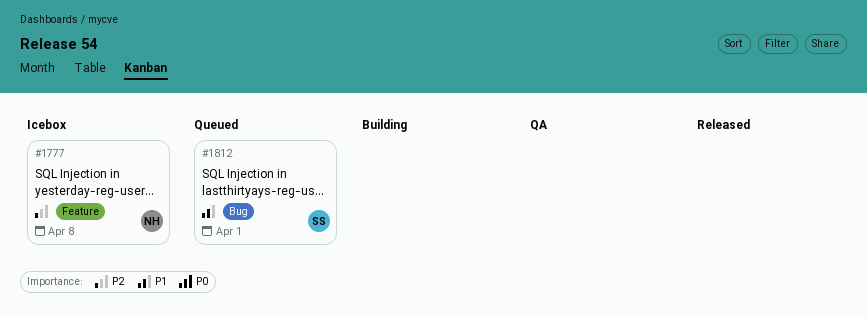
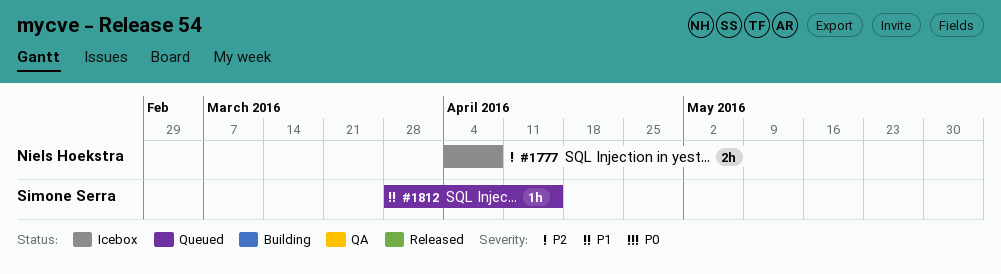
#1812, due: Apr 1 -> Apr 15

